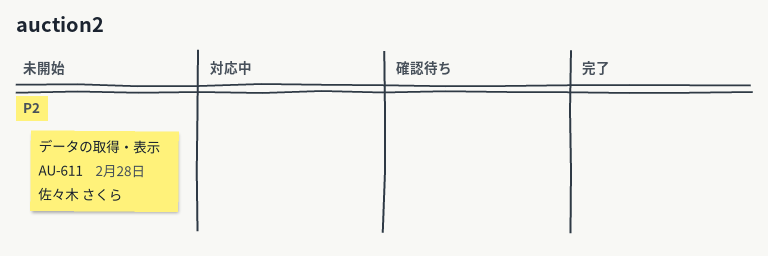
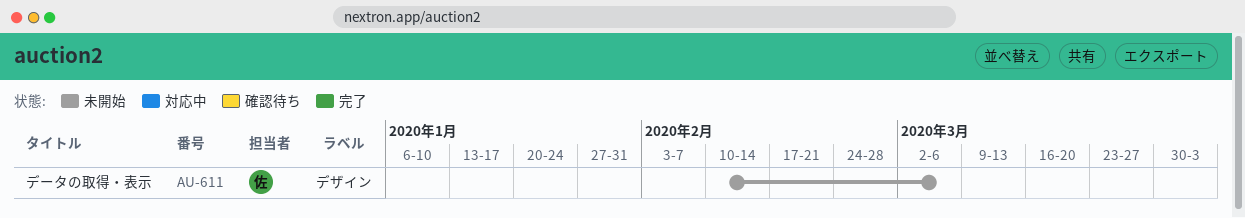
AU-611, due: Feb 28 -> Mar 6

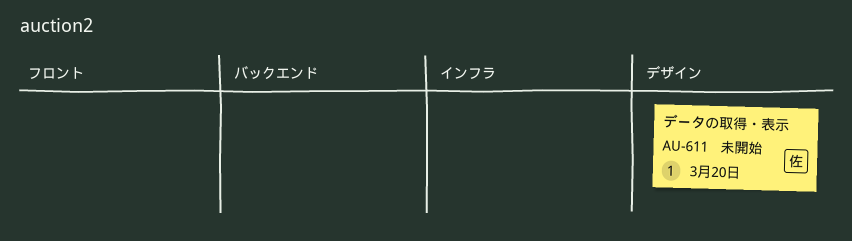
AU-611, due: Mar 6 -> Mar 20

